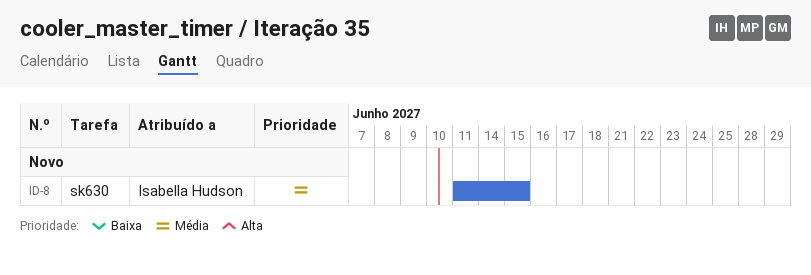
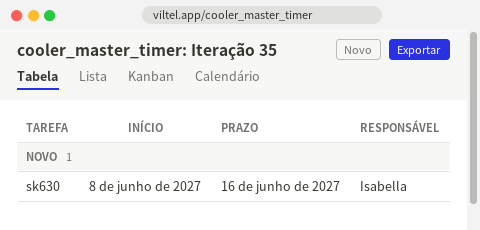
sk630, start: Jun 11 -> Jun 8
sk630, due: Jun 15 -> Jun 16

